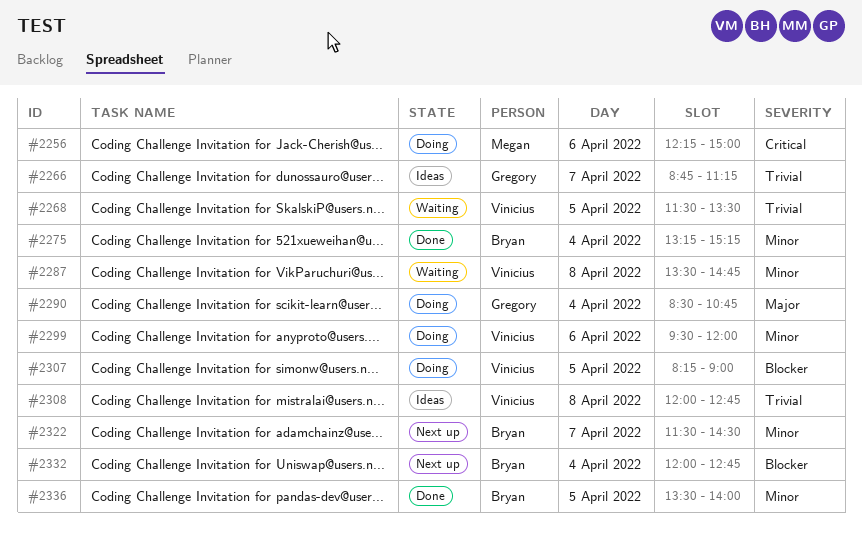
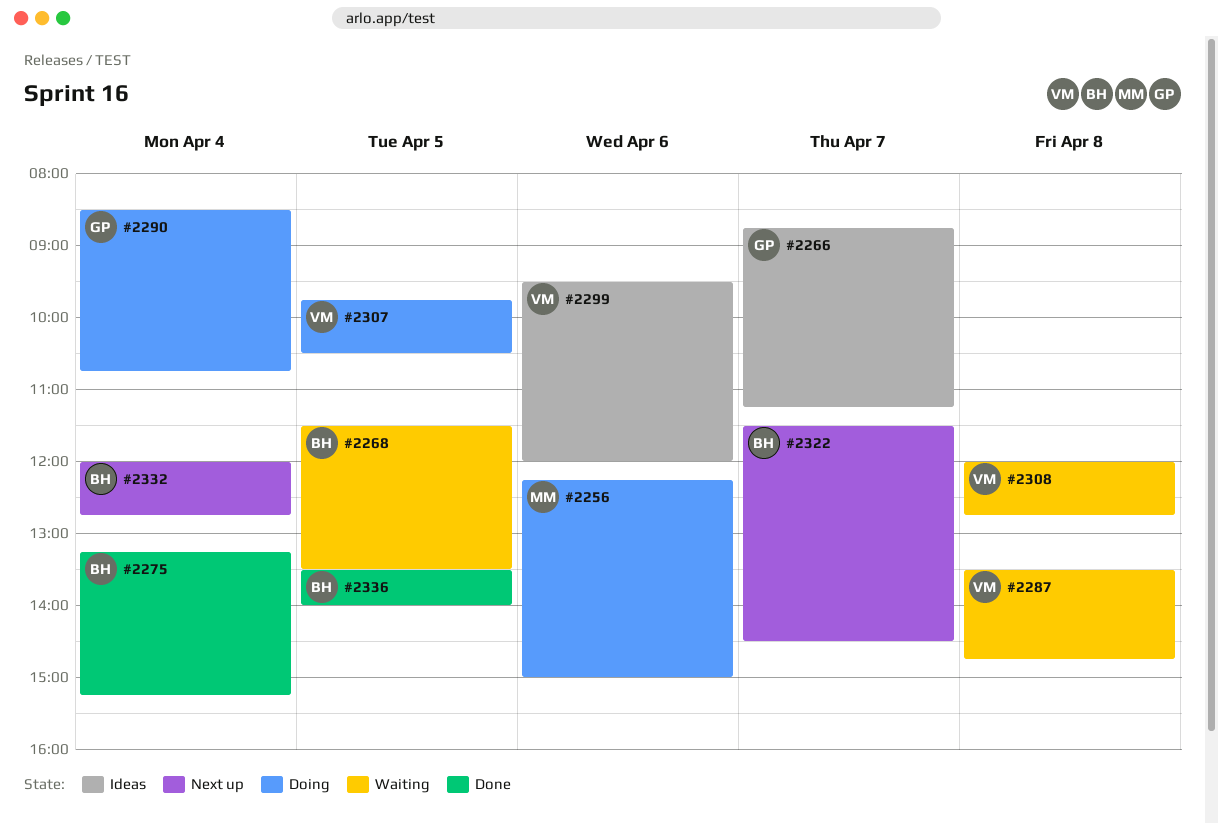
#2268, owner: Vinícius -> Bryan
#2299, status: Doing -> Ideas
#2307, begins: 08:15 -> 09:45
#2307, ends: 09:00 -> 10:30
#2308, status: Ideas -> Waiting

